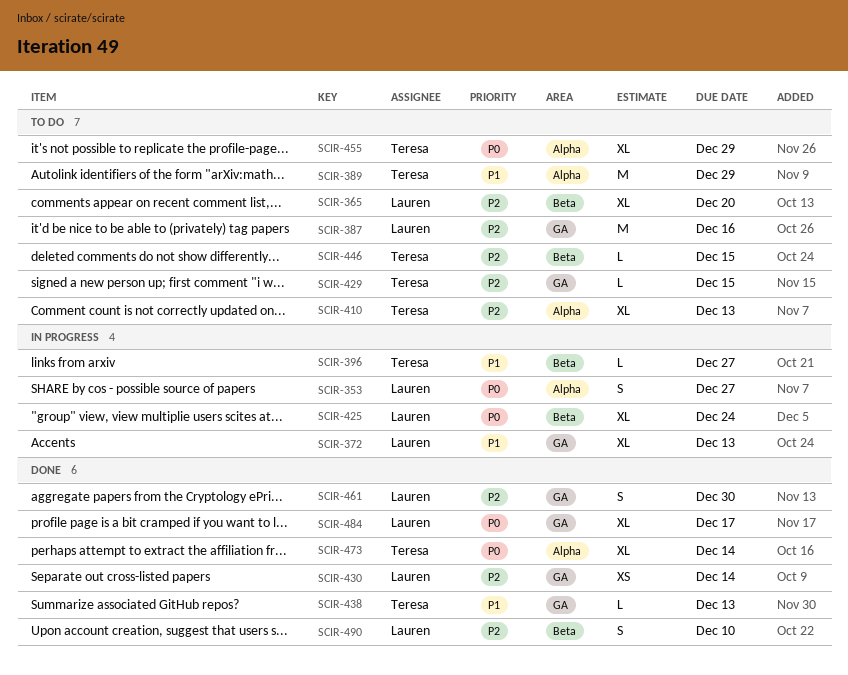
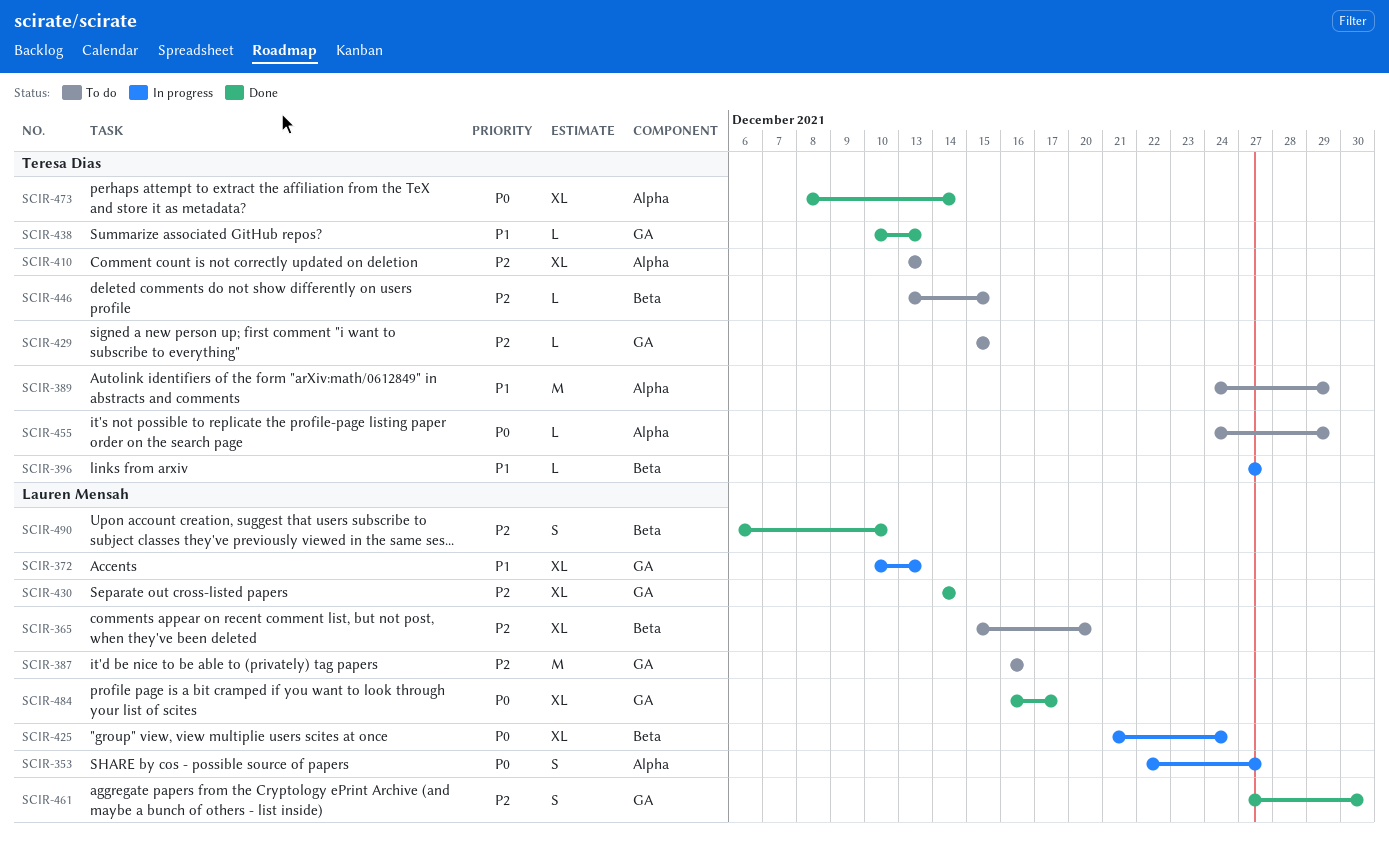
SCIR-430, estimate: XS -> XL
SCIR-455, estimate: XL -> L

